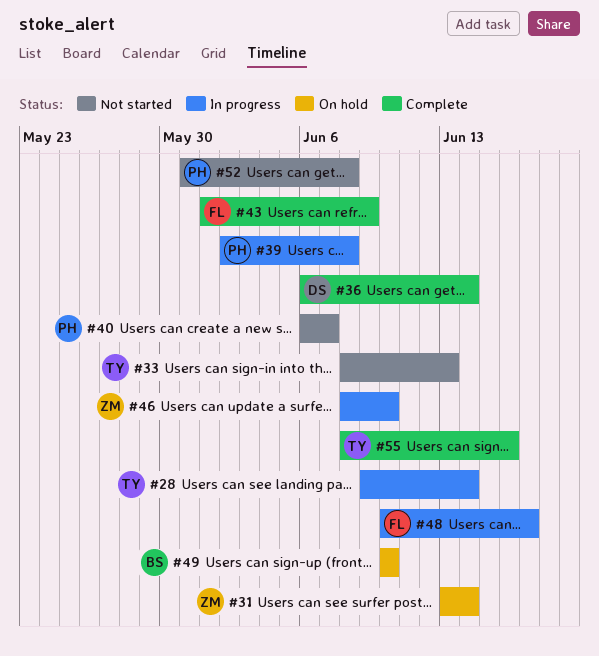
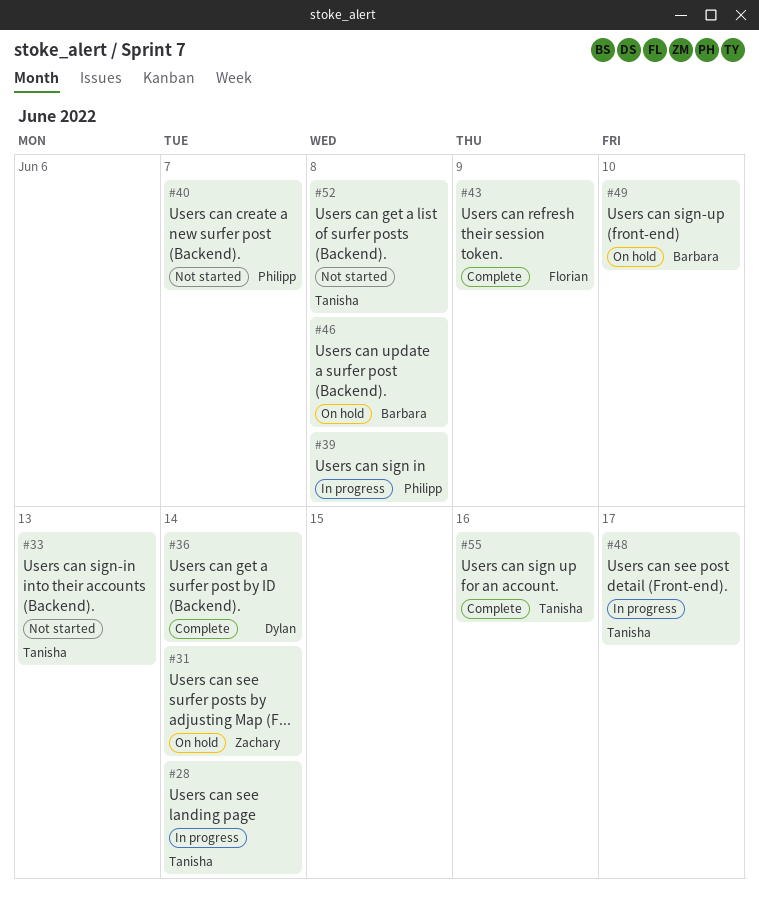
#46, status: In progress -> On hold
#46, owner: Zachary -> Barbara
#46, due: Jun 10 -> Jun 8
#48, owner: Florian -> Tanisha
#52, owner: Philipp -> Tanisha

